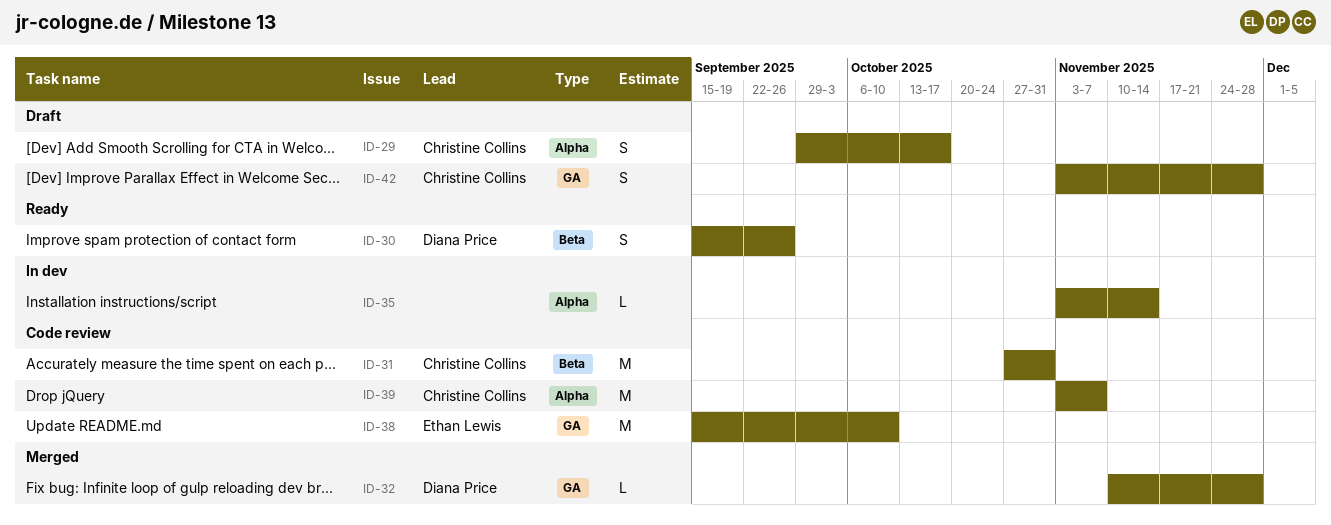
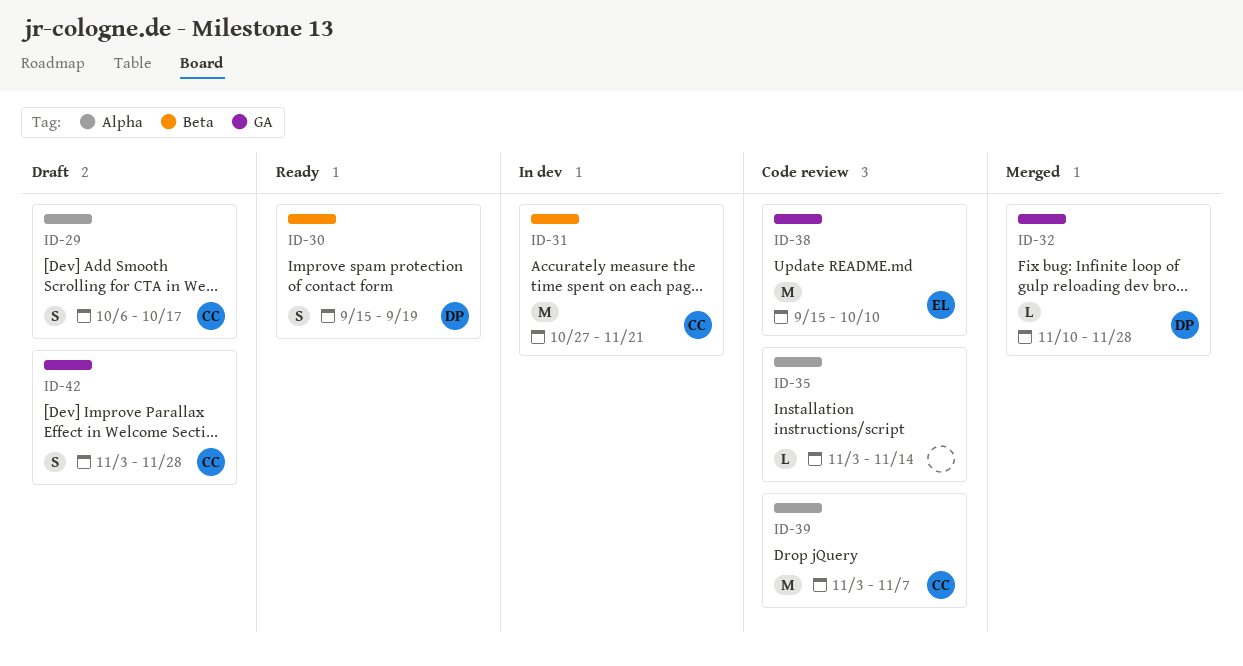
ID-29, start: Sep 29 -> Oct 6
ID-30, due: Sep 26 -> Sep 19
ID-31, status: Code review -> In dev
ID-31, due: Oct 31 -> Nov 21
ID-35, status: In dev -> Code review

